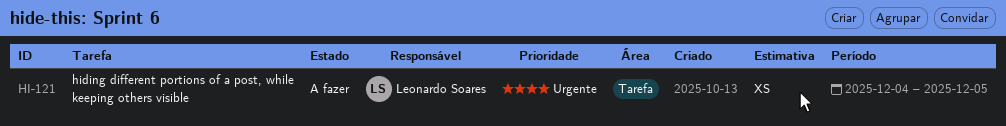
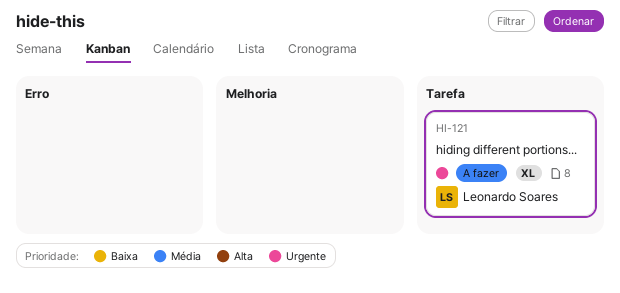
HI-121, estimate: XS -> XL

